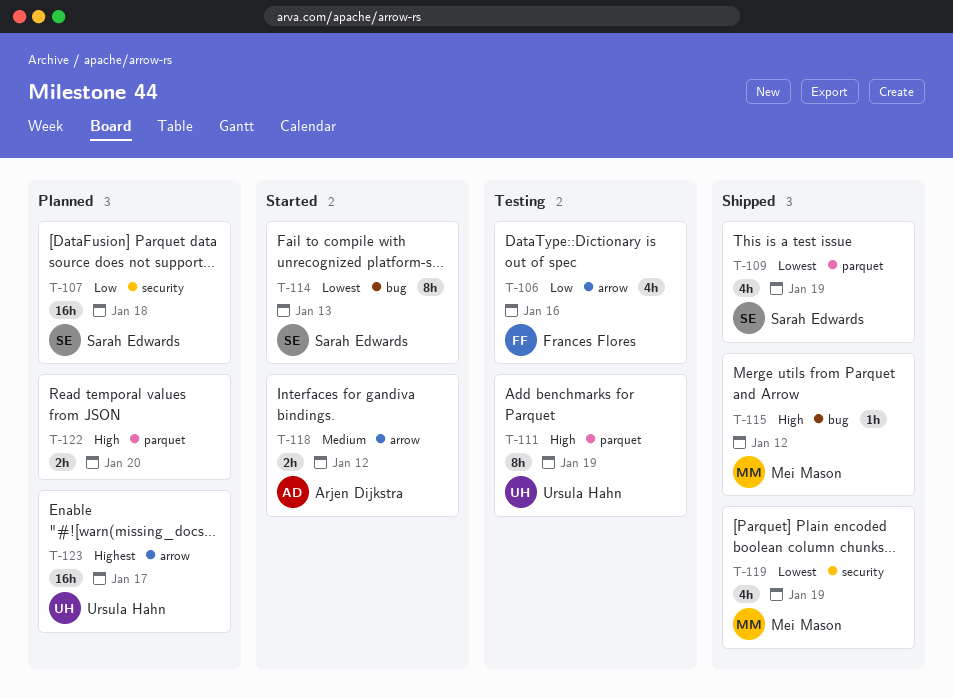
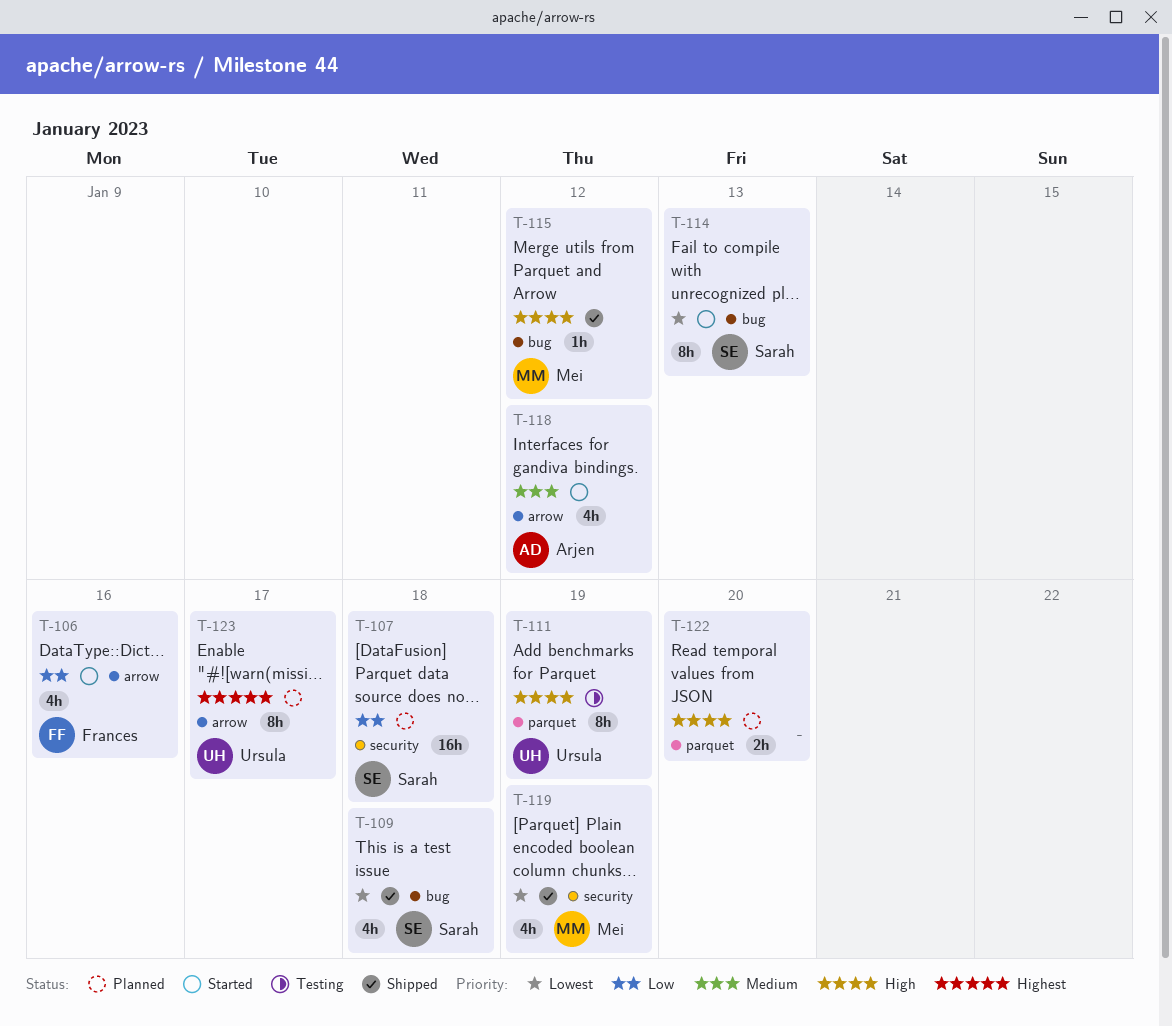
T-106, status: Testing -> Started
T-109, label: parquet -> bug
T-109, due: Jan 19 -> Jan 18
T-118, estimate: 2h -> 4h
T-123, estimate: 16h -> 8h

